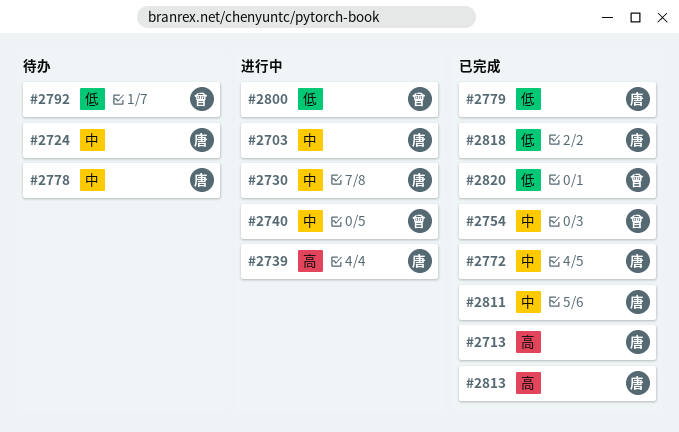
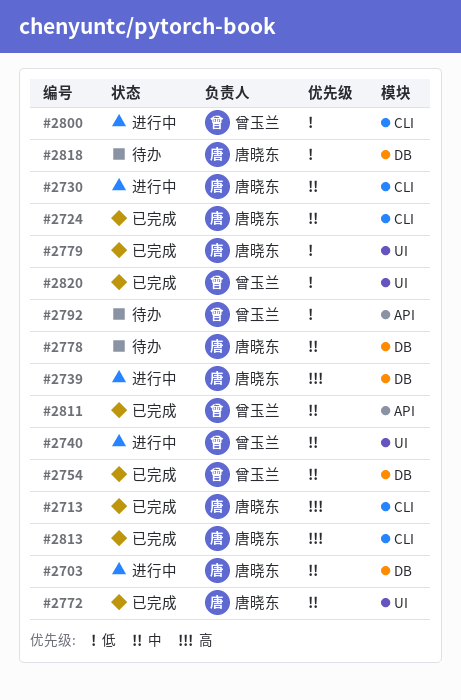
#2724, status: 待办 -> 已完成
#2811, owner: 唐晓东 -> 曾玉兰
#2818, status: 已完成 -> 待办

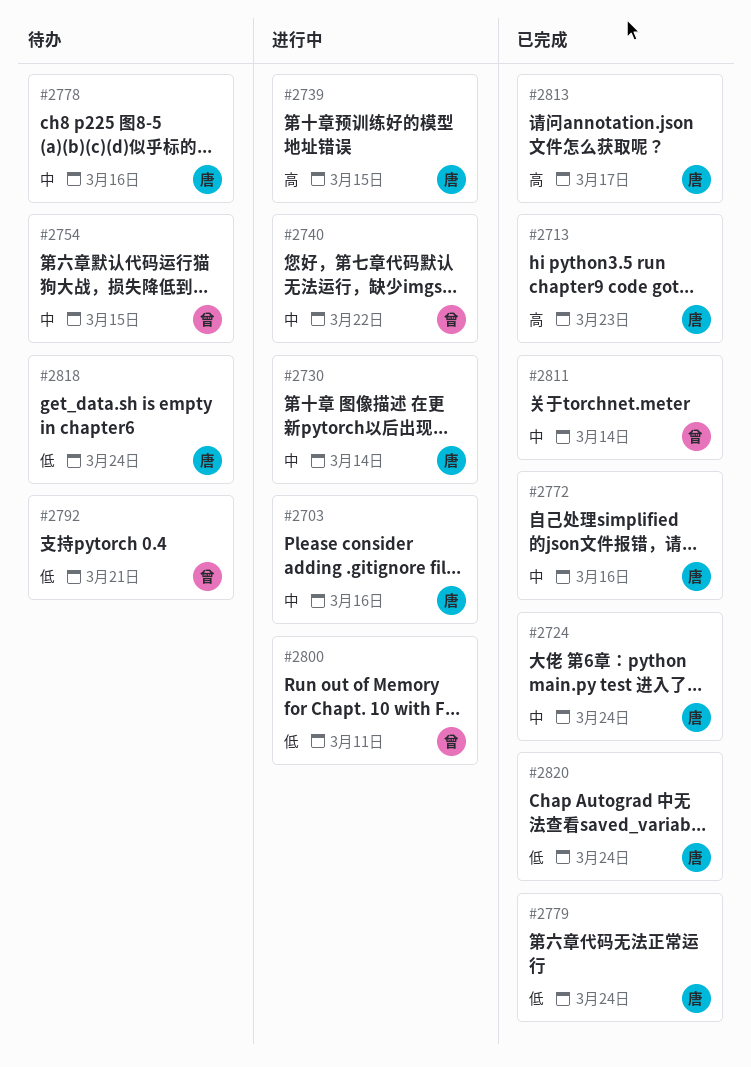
#2754, status: 已完成 -> 待办
#2820, owner: 曾玉兰 -> 唐晓东

